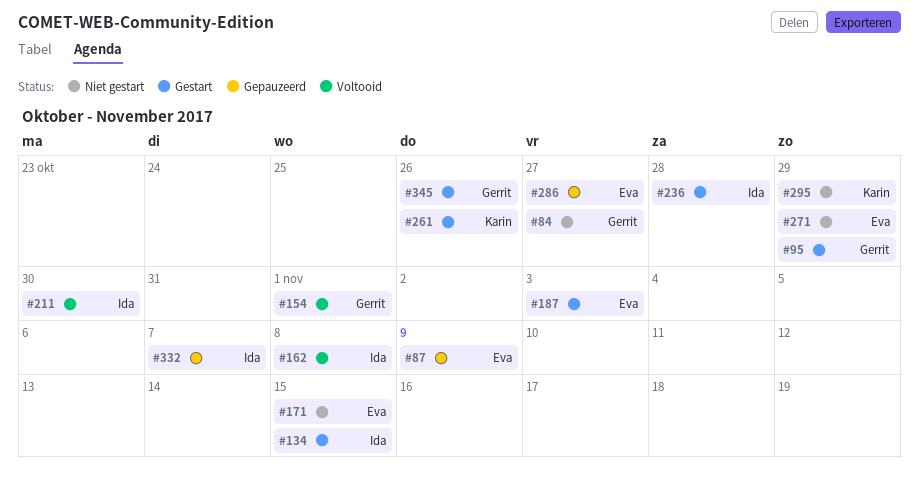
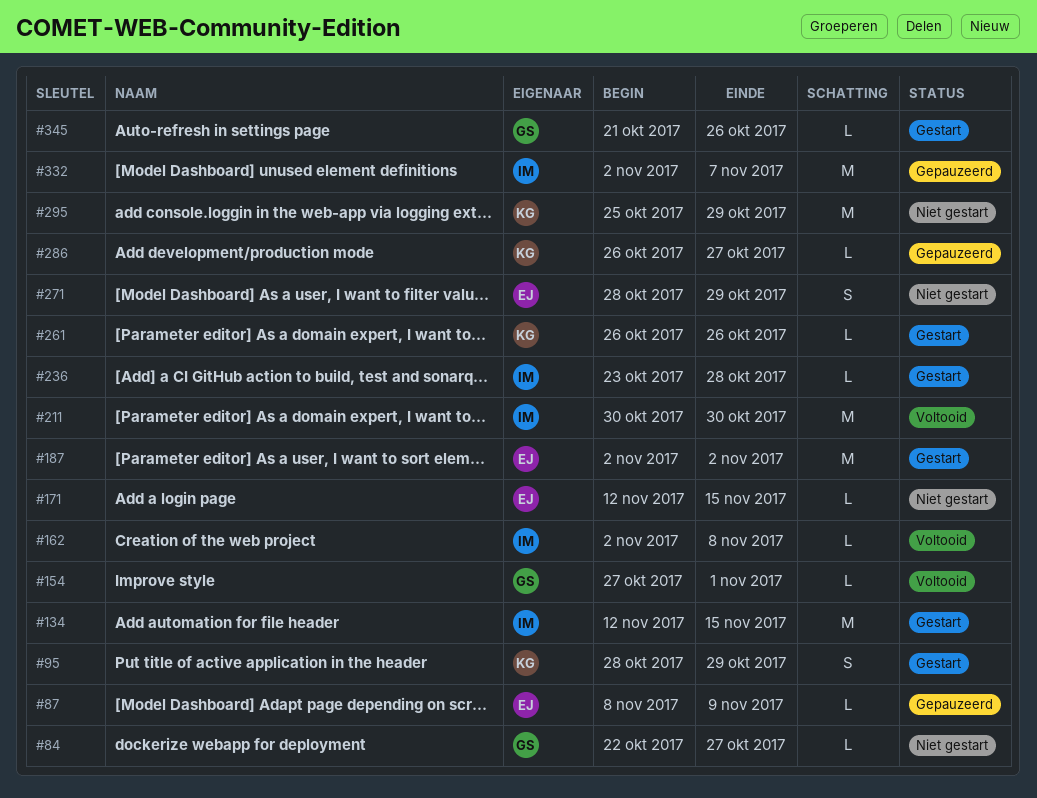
#95, owner: Gerrit -> Karin
#187, due: Nov 3 -> Nov 2
#286, owner: Eva -> Karin

